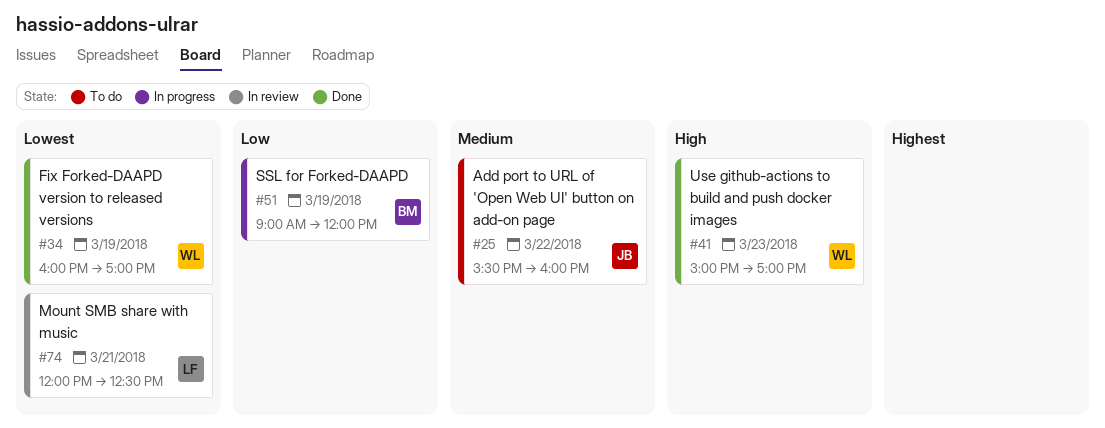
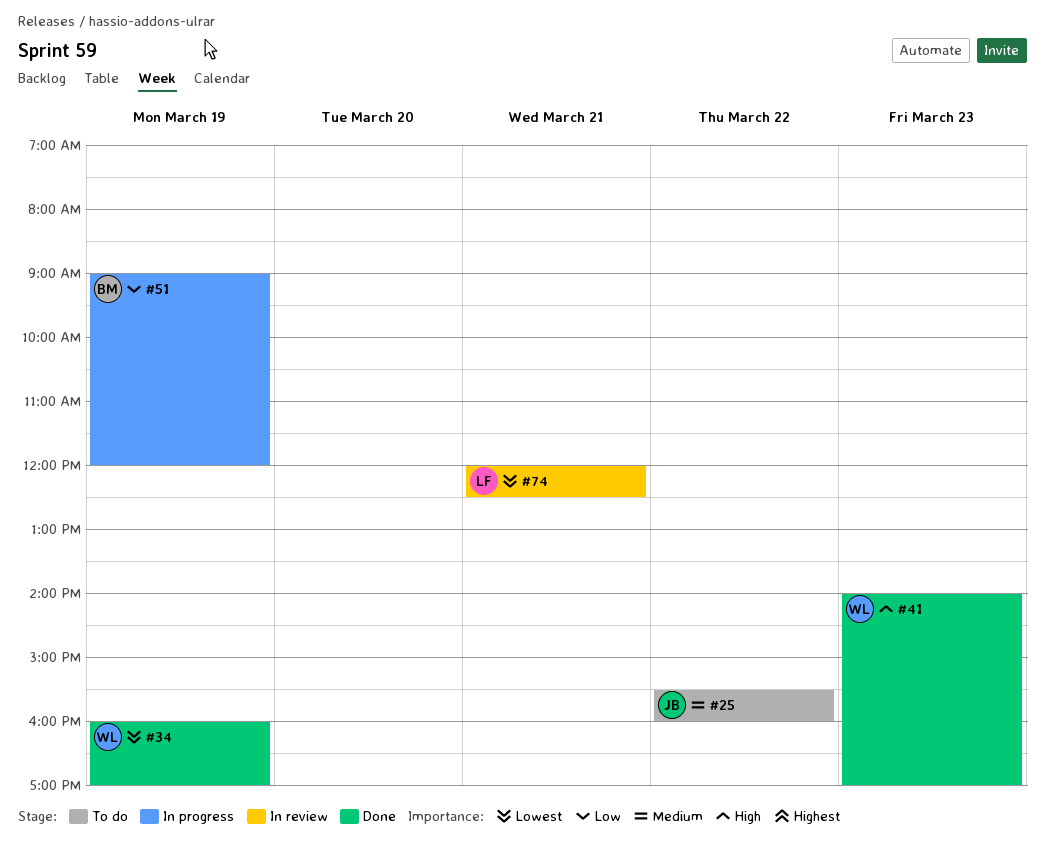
#41, begins: 15:00 -> 14:00

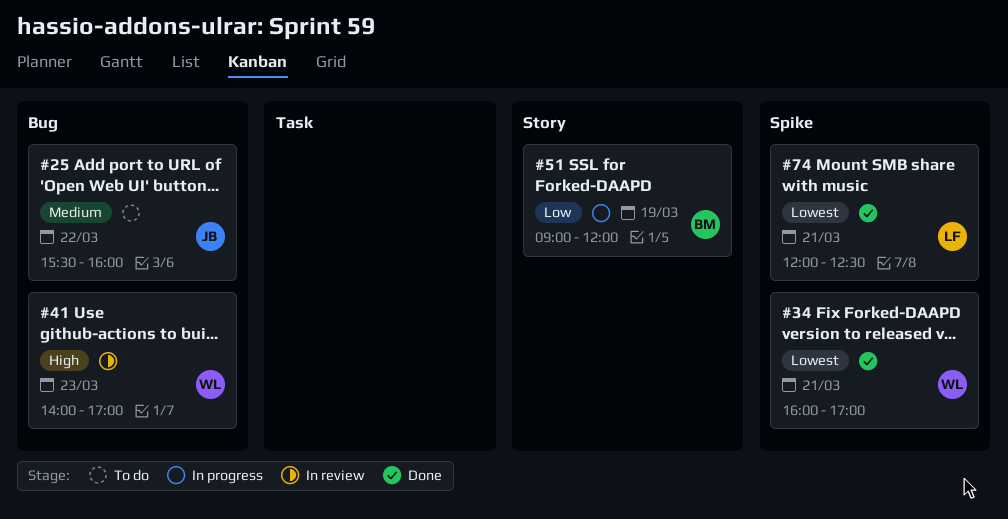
#34, day: Mar 19 -> Mar 21
#41, status: Done -> In review
#74, status: In review -> Done

